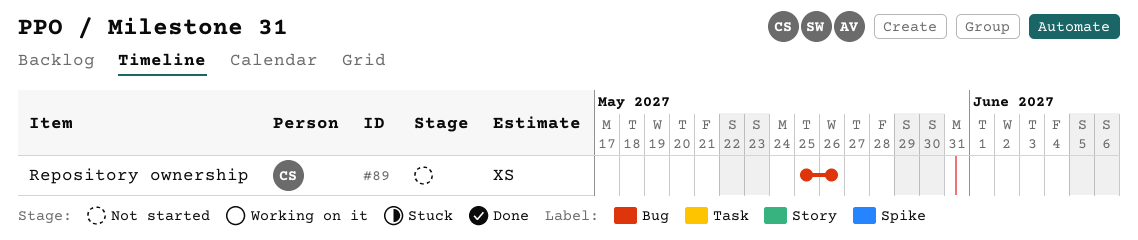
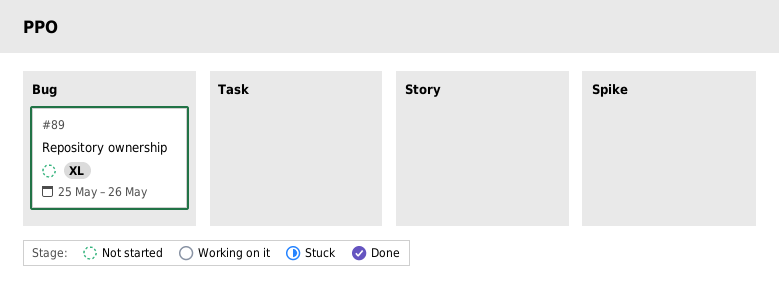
#89, estimate: XS -> XL

